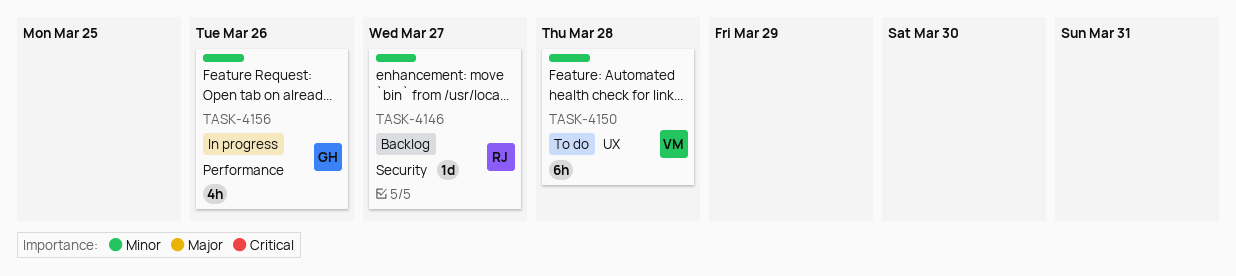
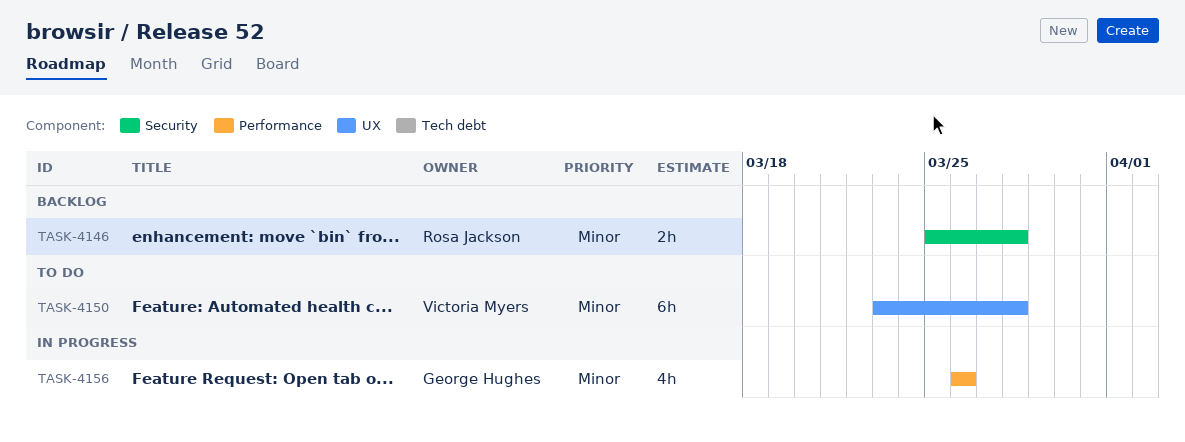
TASK-4146, estimate: 1d -> 2h
TASK-4146, due: Mar 27 -> Mar 28

